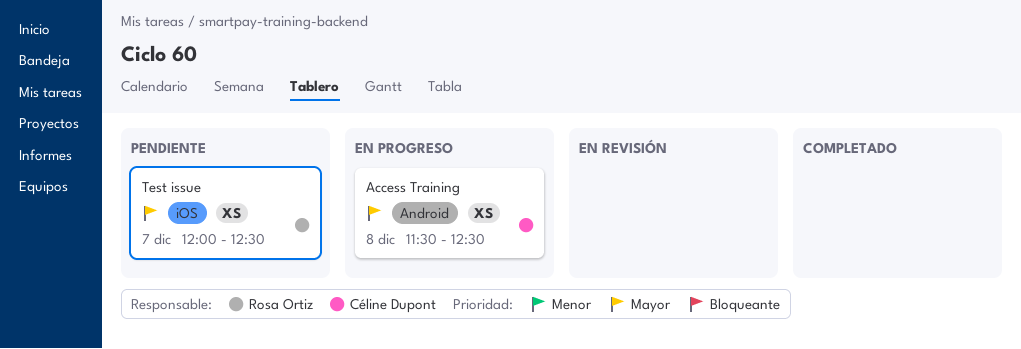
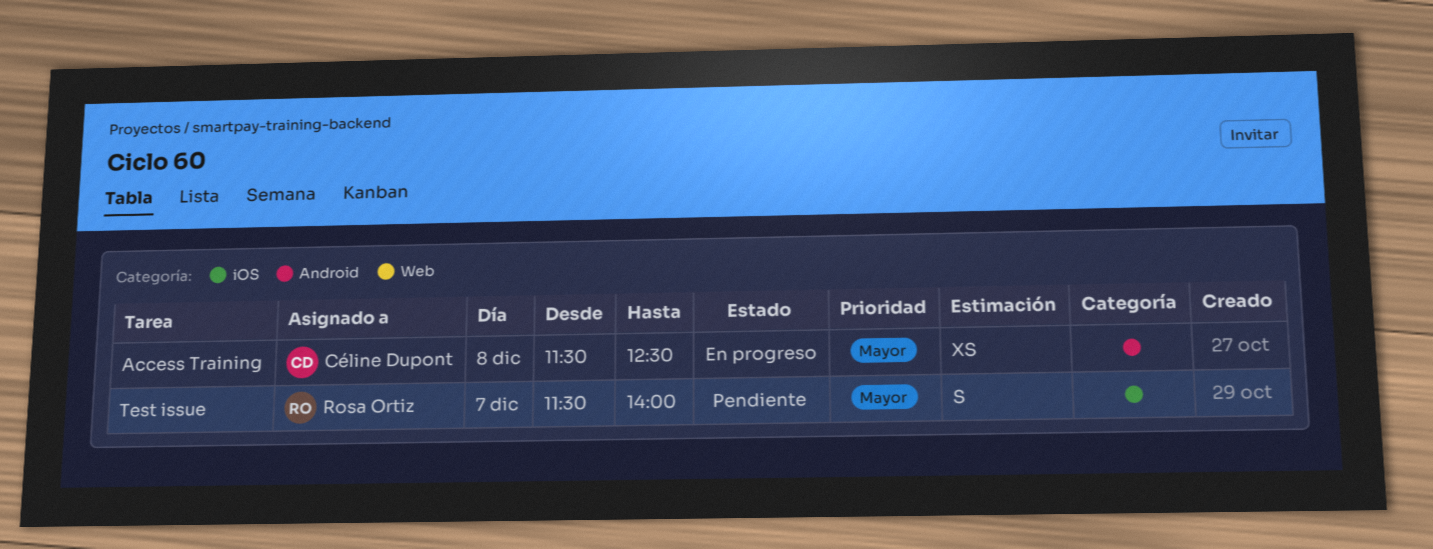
Test issue, estimate: XS -> S
Test issue, begins: 12:00 -> 11:30
Test issue, ends: 12:30 -> 14:00

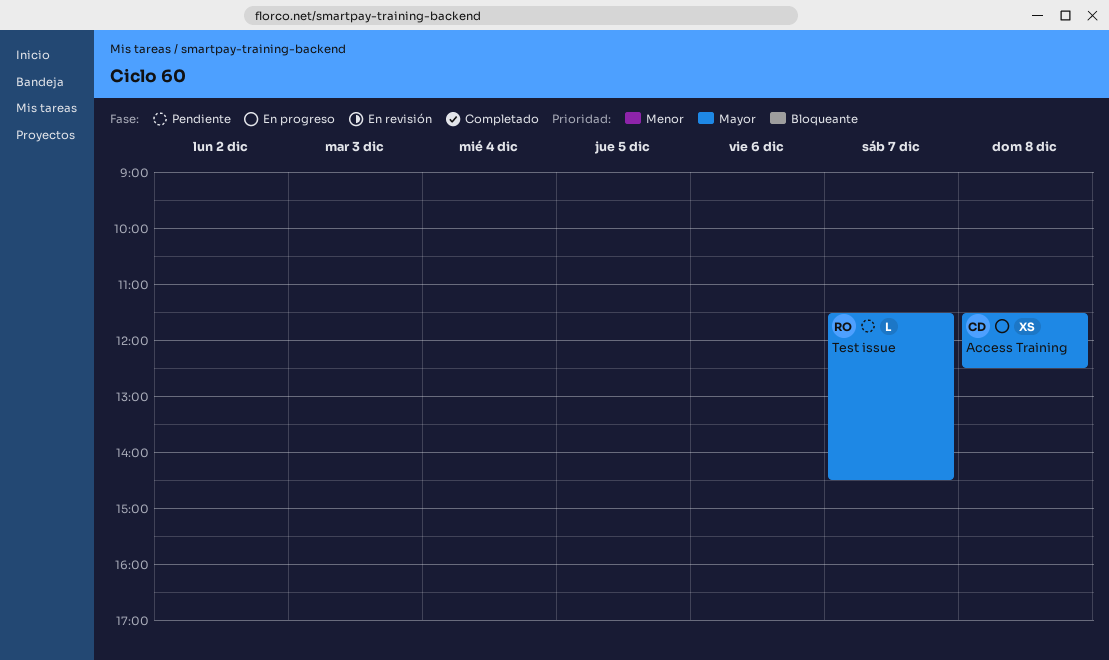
Test issue, estimate: S -> L
Test issue, ends: 14:00 -> 14:30

